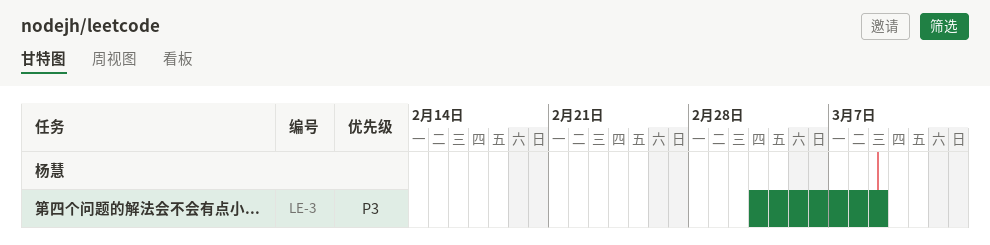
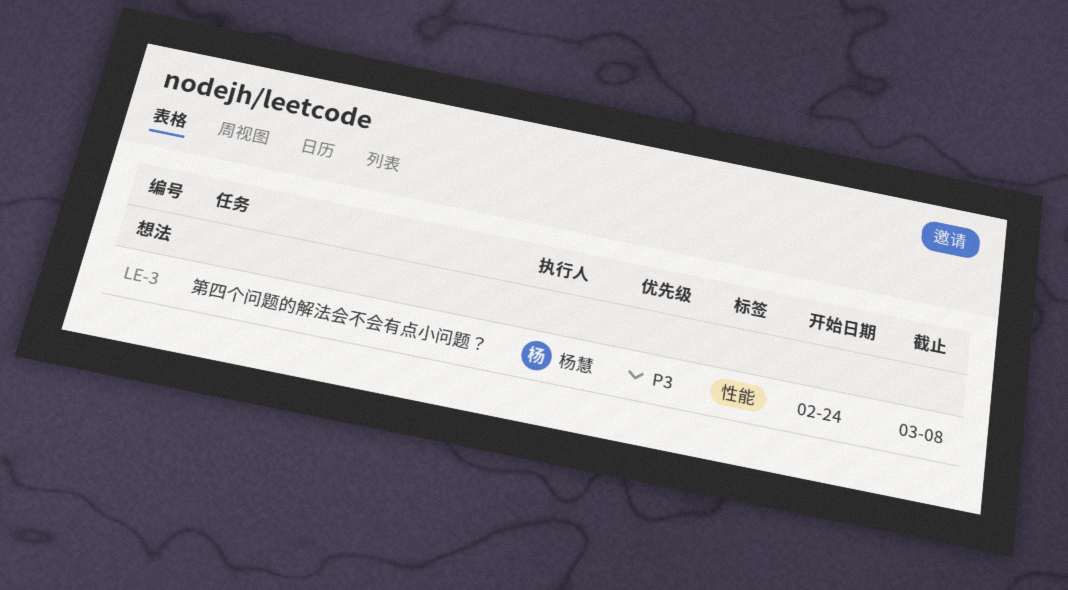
LE-3, start: Mar 3 -> Feb 24
LE-3, due: Mar 9 -> Mar 8

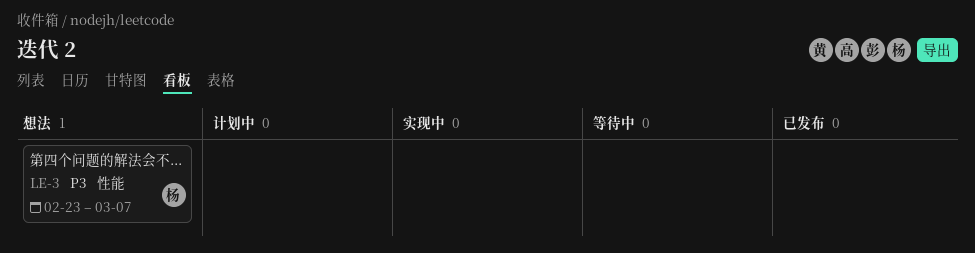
LE-3, start: Feb 24 -> Feb 23
LE-3, due: Mar 8 -> Mar 7

